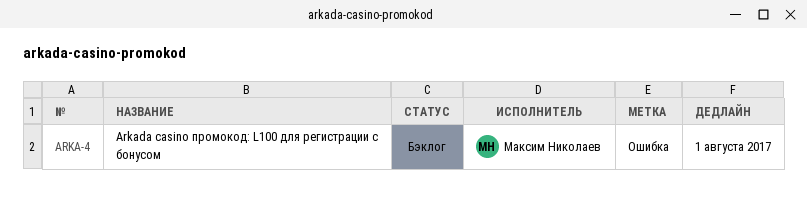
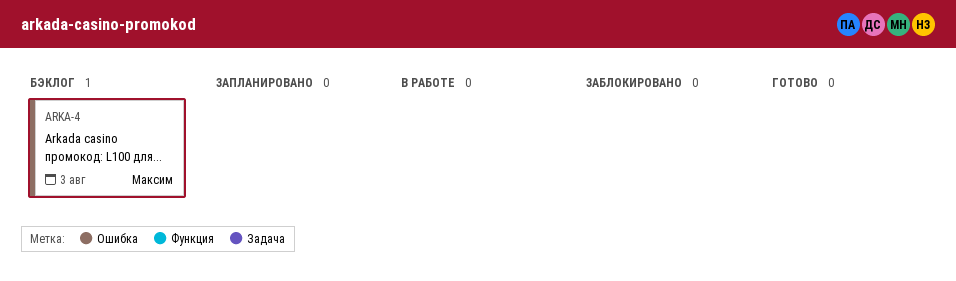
ARKA-4, due: Aug 1 -> Aug 3

